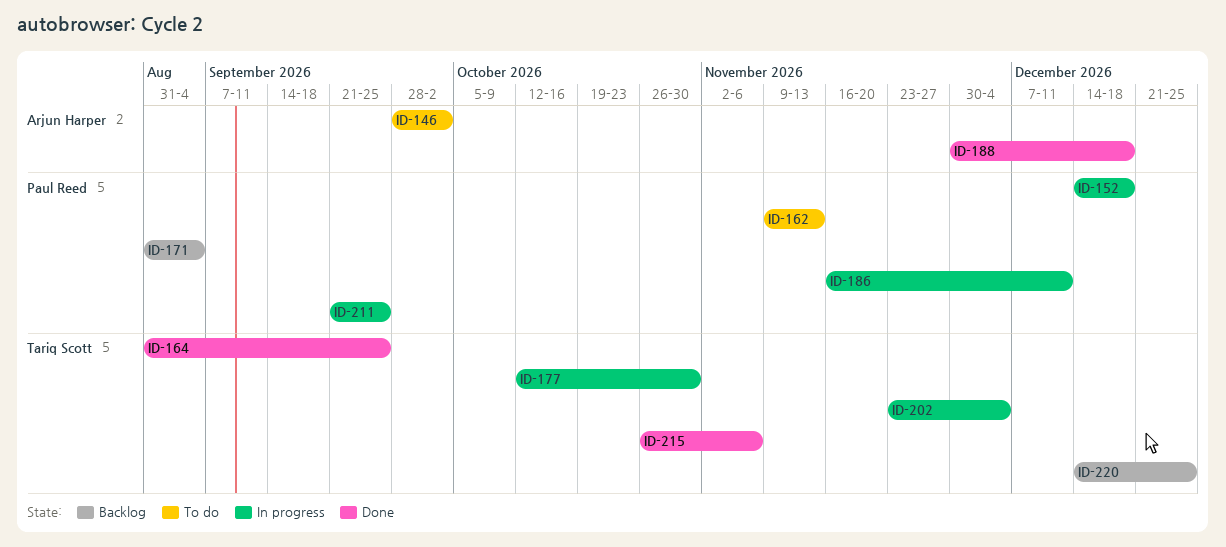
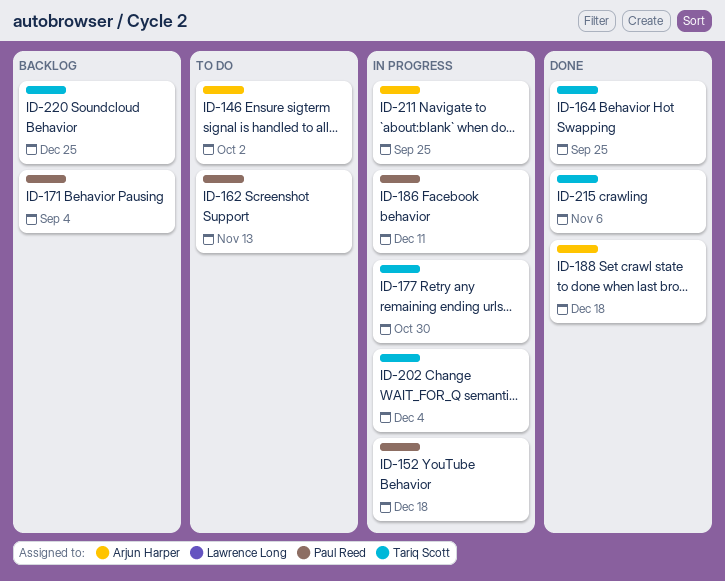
ID-211, owner: Paul Reed -> Arjun Harper

